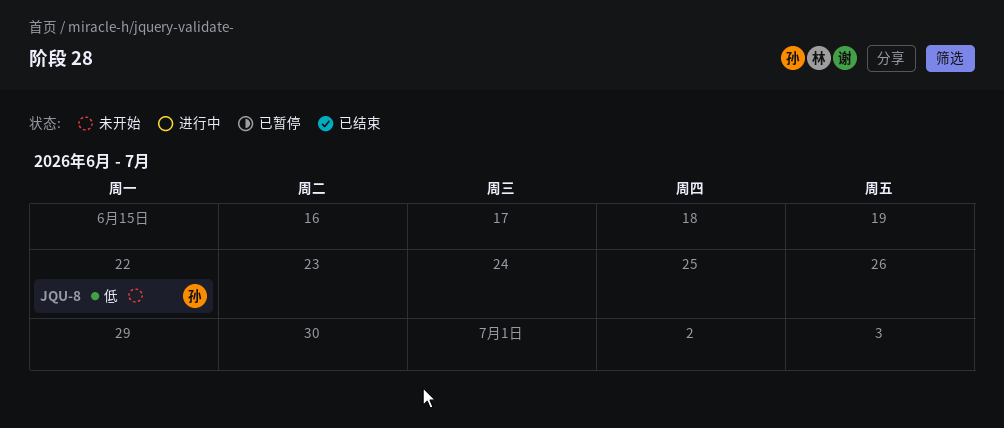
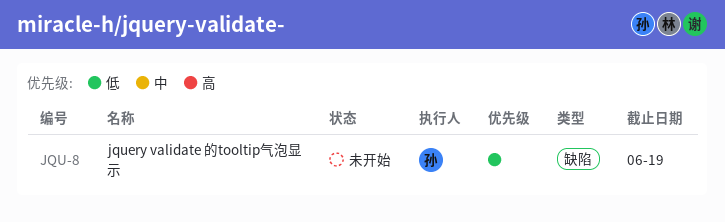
JQU-8, due: Jun 22 -> Jun 19

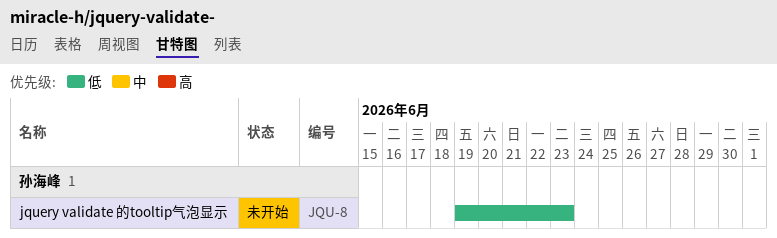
JQU-8, due: Jun 19 -> Jun 23

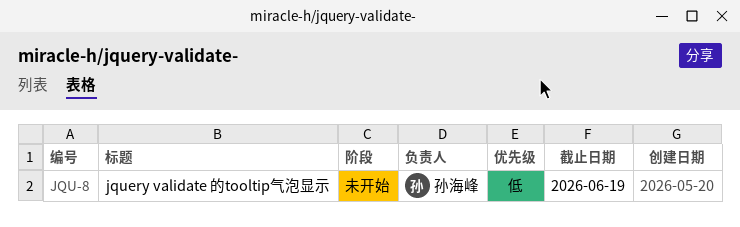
JQU-8, due: Jun 23 -> Jun 19

